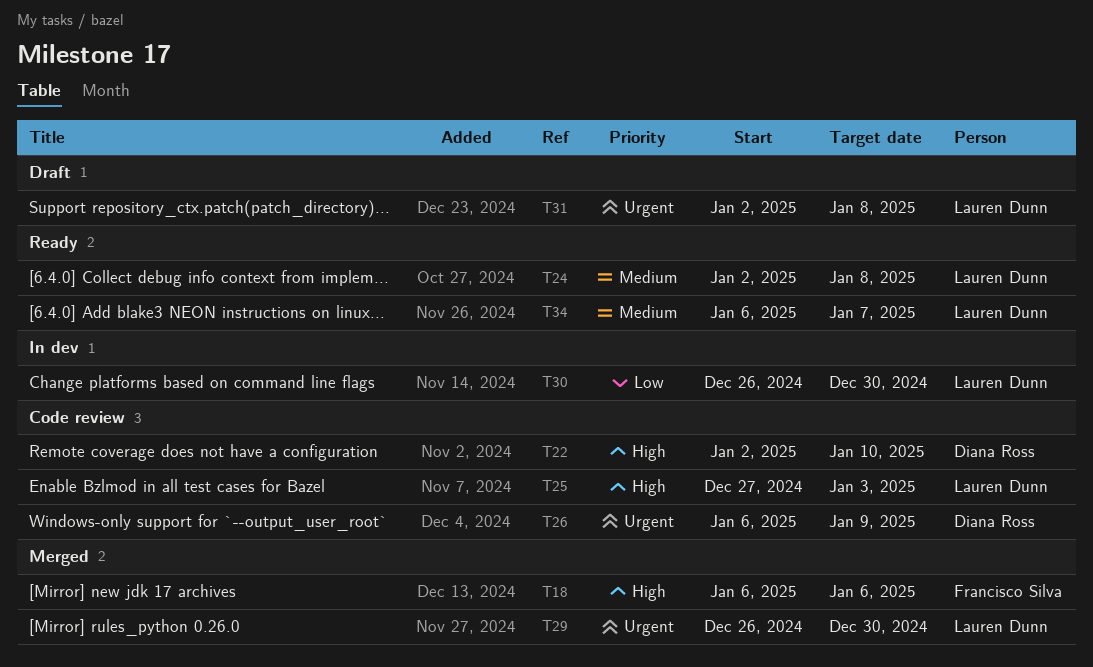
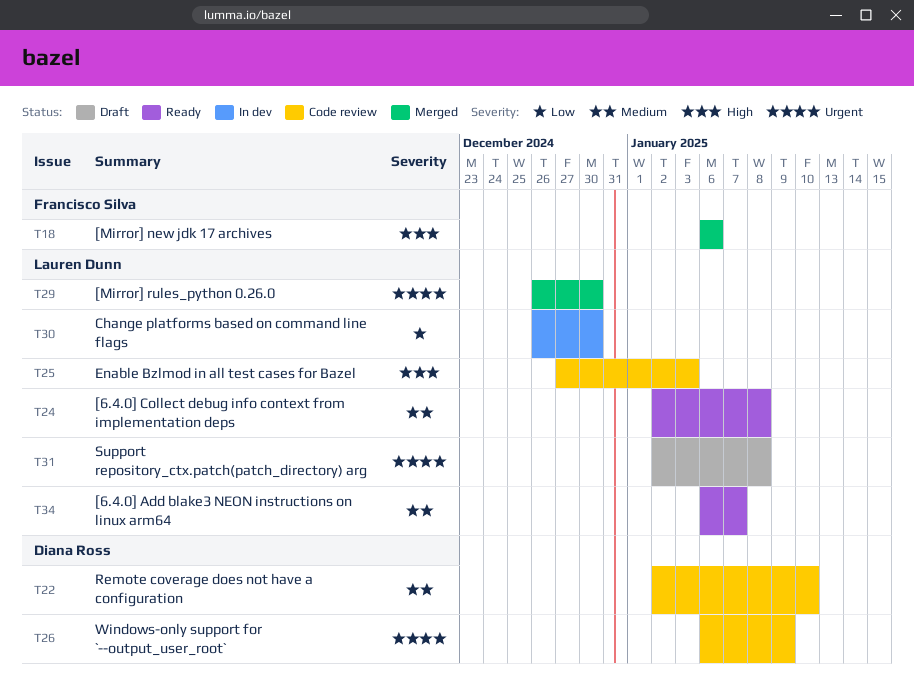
T22, priority: High -> Medium

